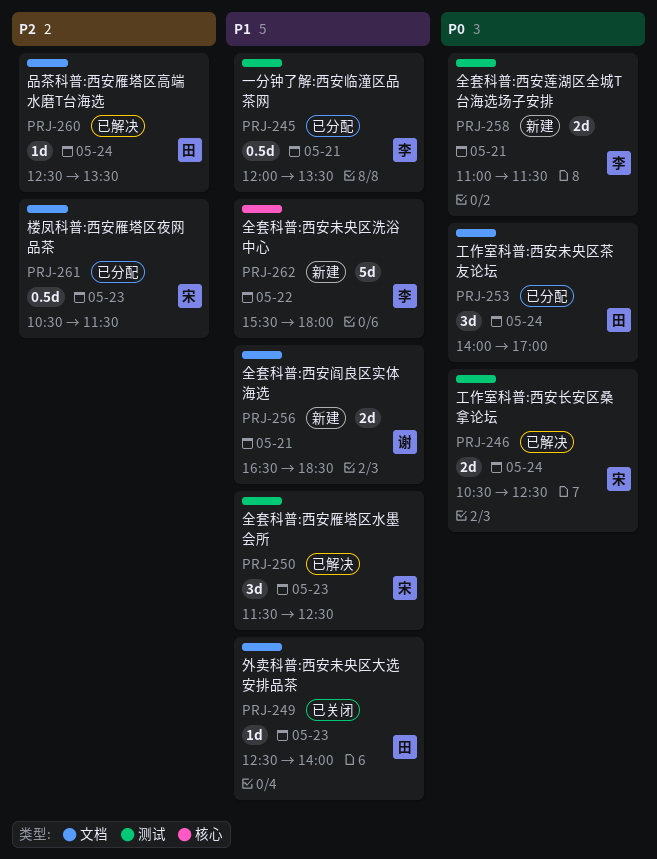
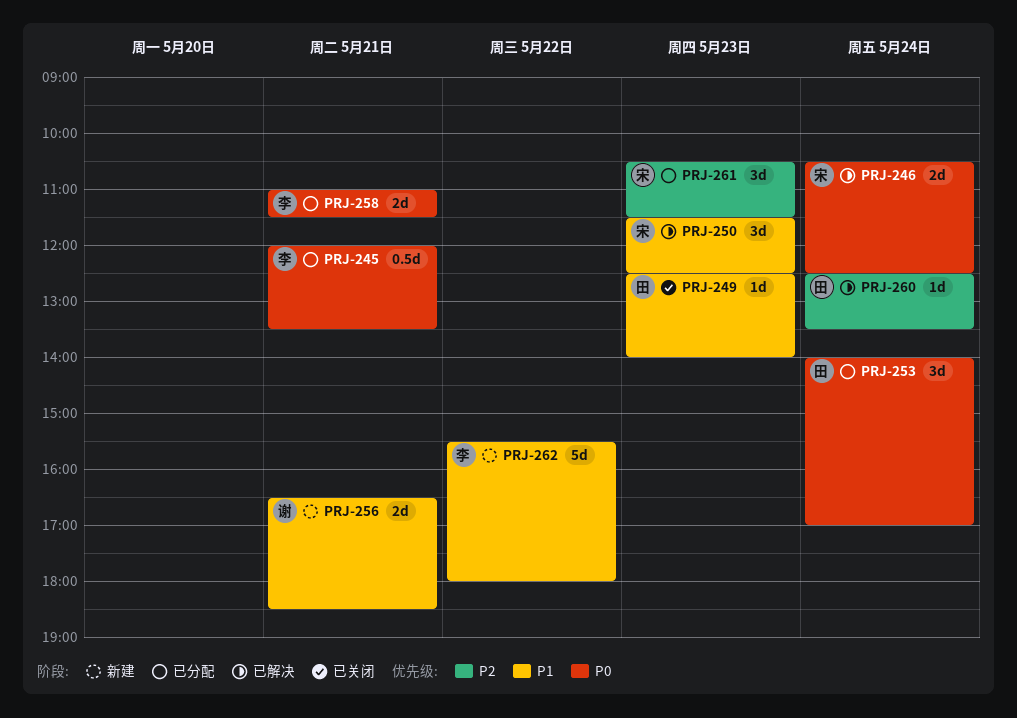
PRJ-245, priority: P1 -> P0
PRJ-258, status: 新建 -> 已分配
PRJ-261, estimate: 0.5d -> 3d

